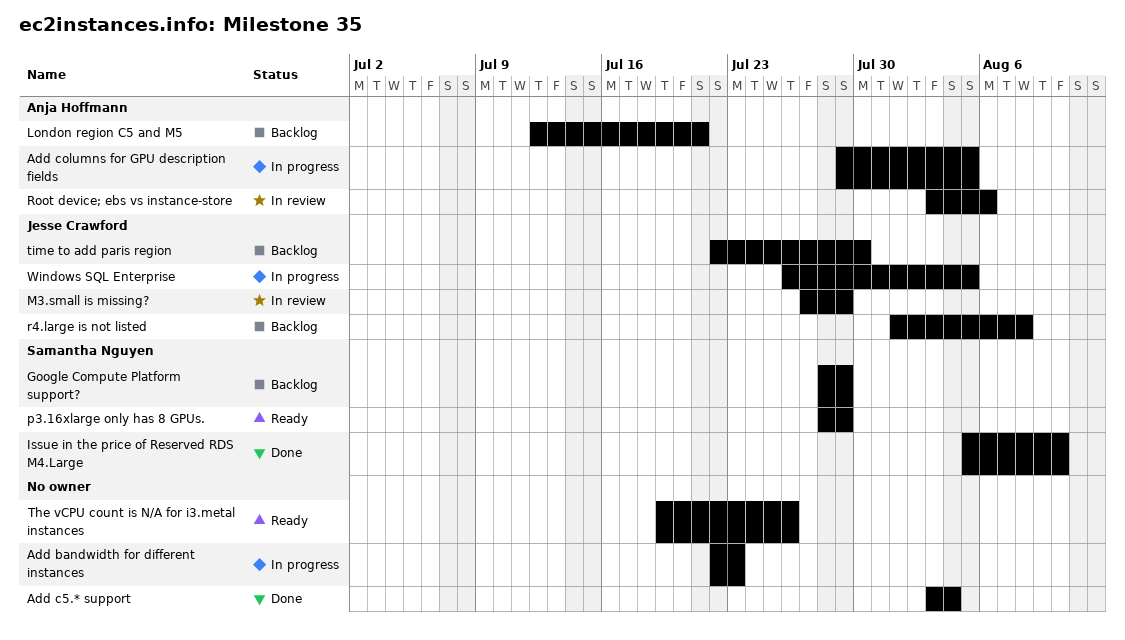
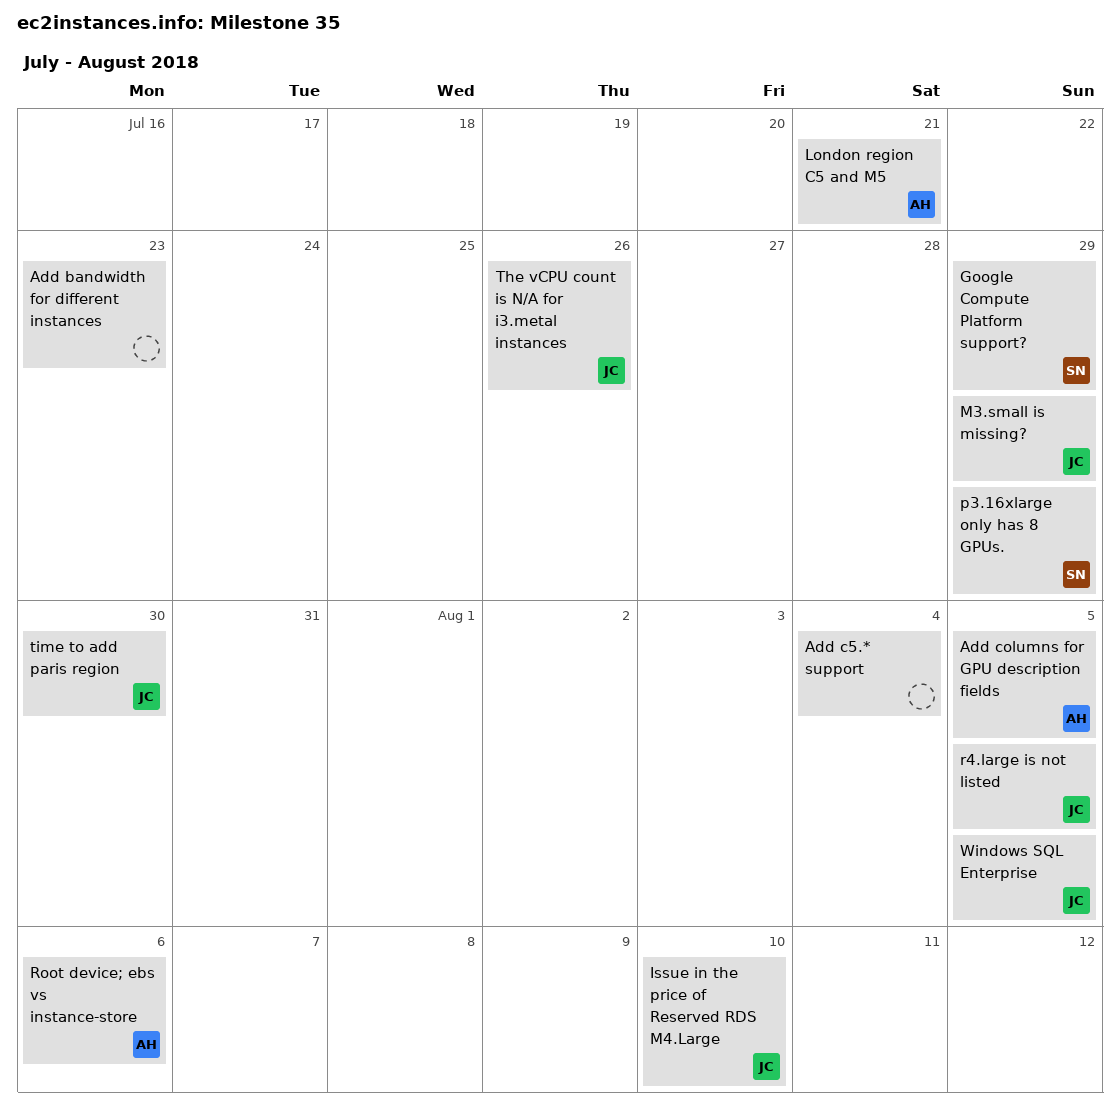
Issue in the price of Reserved RDS M4.Large, owner: Samantha Nguyen -> Jesse Crawford
r4.large is not listed, due: Aug 8 -> Aug 5
The vCPU count is N/A for i3.metal instances, owner: none -> Jesse Crawford

